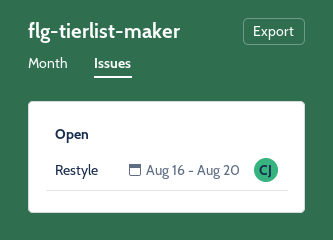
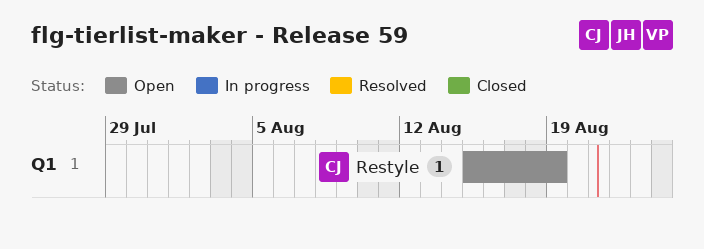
Restyle, start: Aug 16 -> Aug 15
Restyle, due: Aug 20 -> Aug 19

